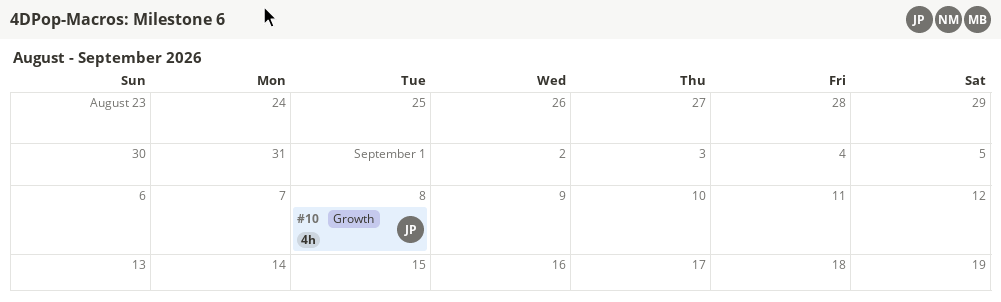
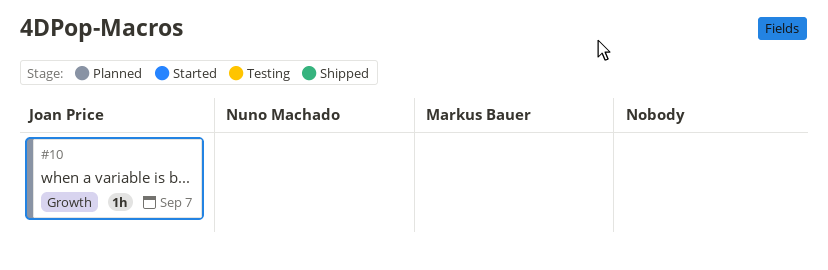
#10, estimate: 4h -> 1h
#10, due: Sep 8 -> Sep 7

